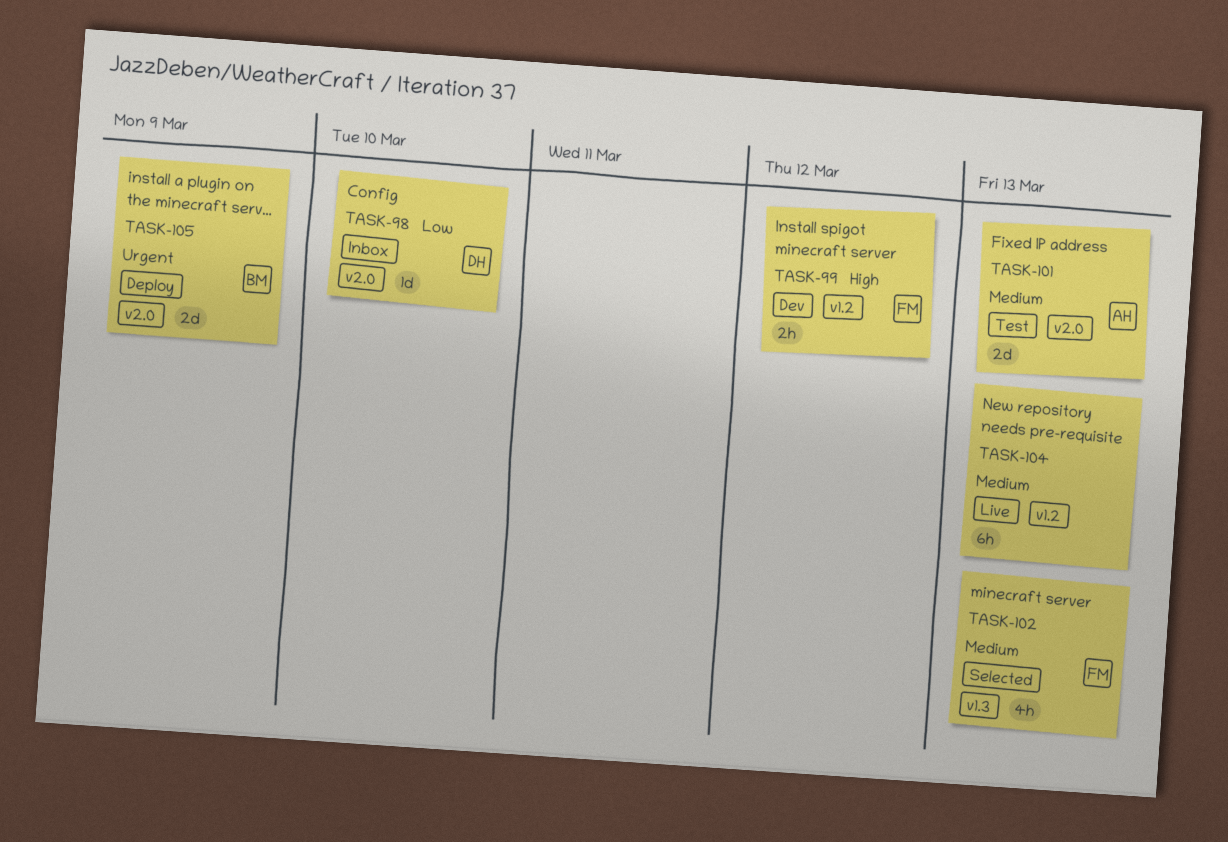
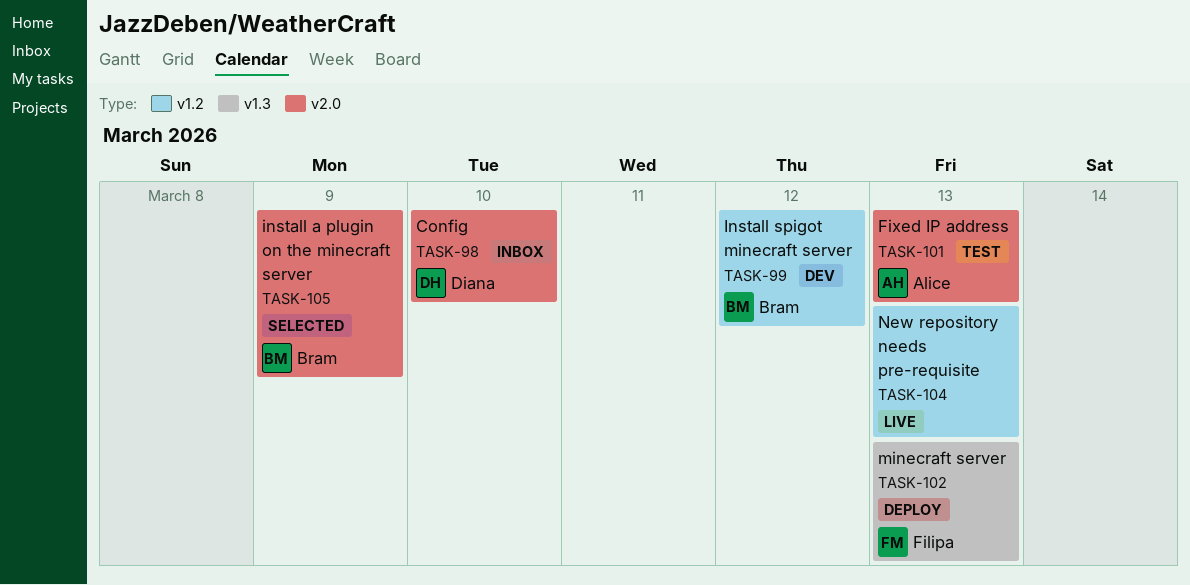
TASK-99, owner: Filipa -> Bram
TASK-102, status: Selected -> Deploy
TASK-105, status: Deploy -> Selected

